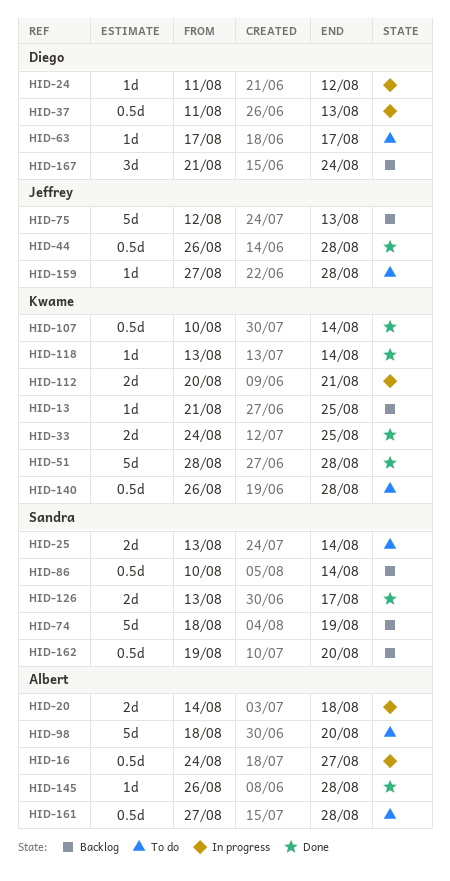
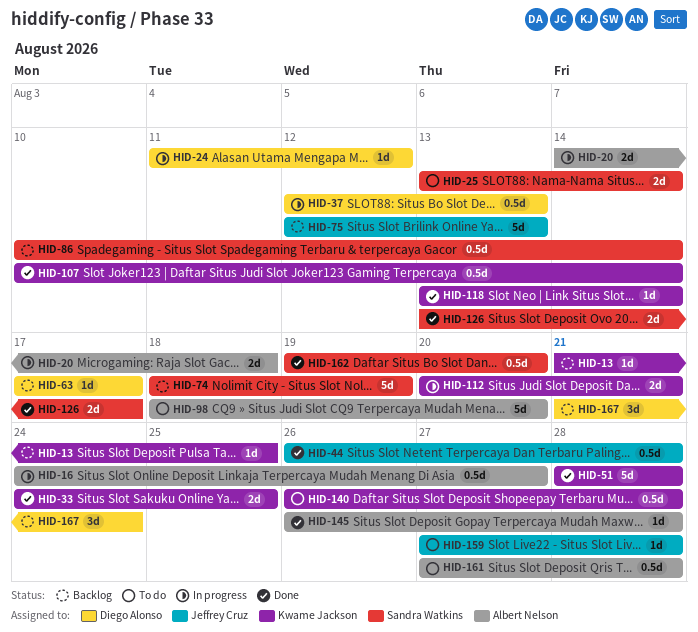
HID-37, start: Aug 11 -> Aug 12
HID-63, status: To do -> Backlog
HID-162, status: Backlog -> Done

